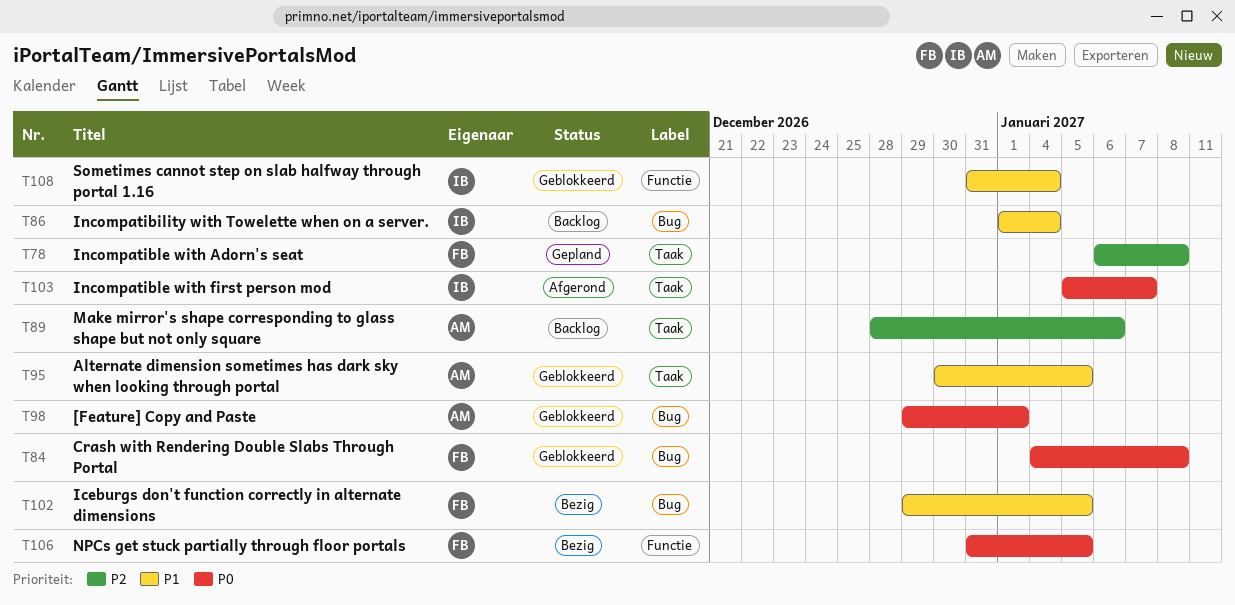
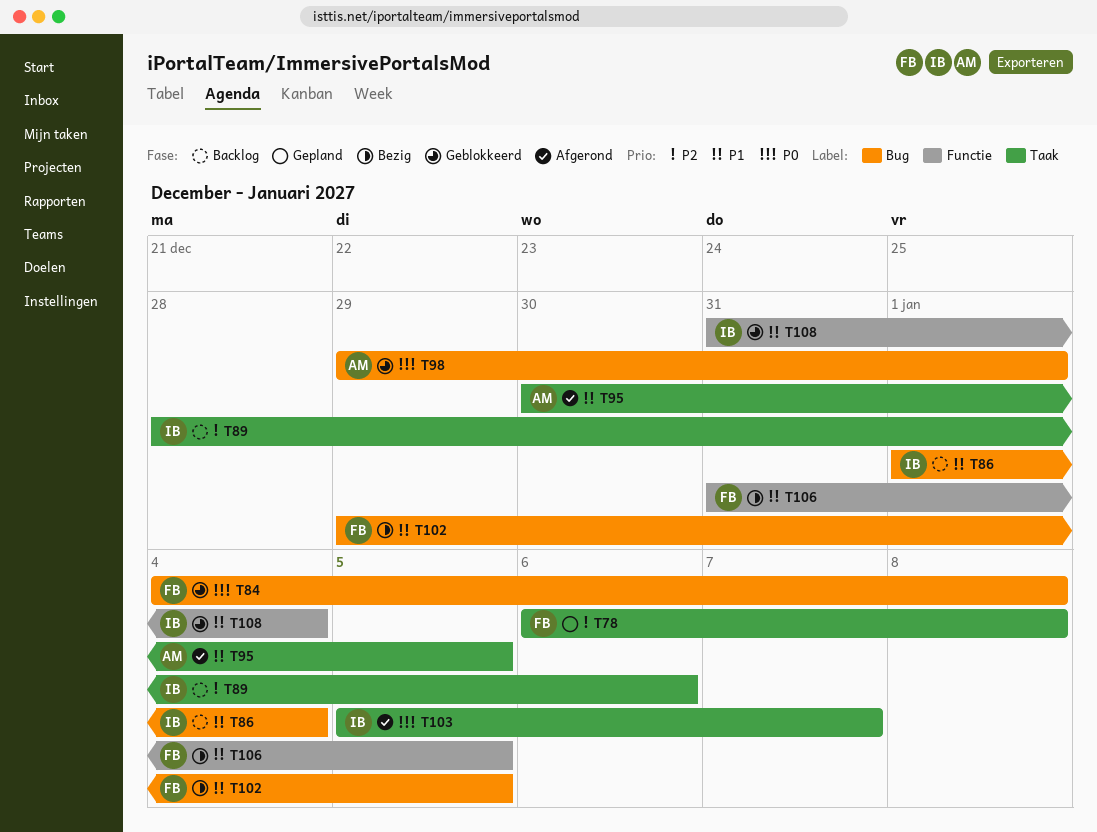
T89, owner: AM -> IB
T95, status: Geblokkeerd -> Afgerond
T106, priority: P0 -> P1

